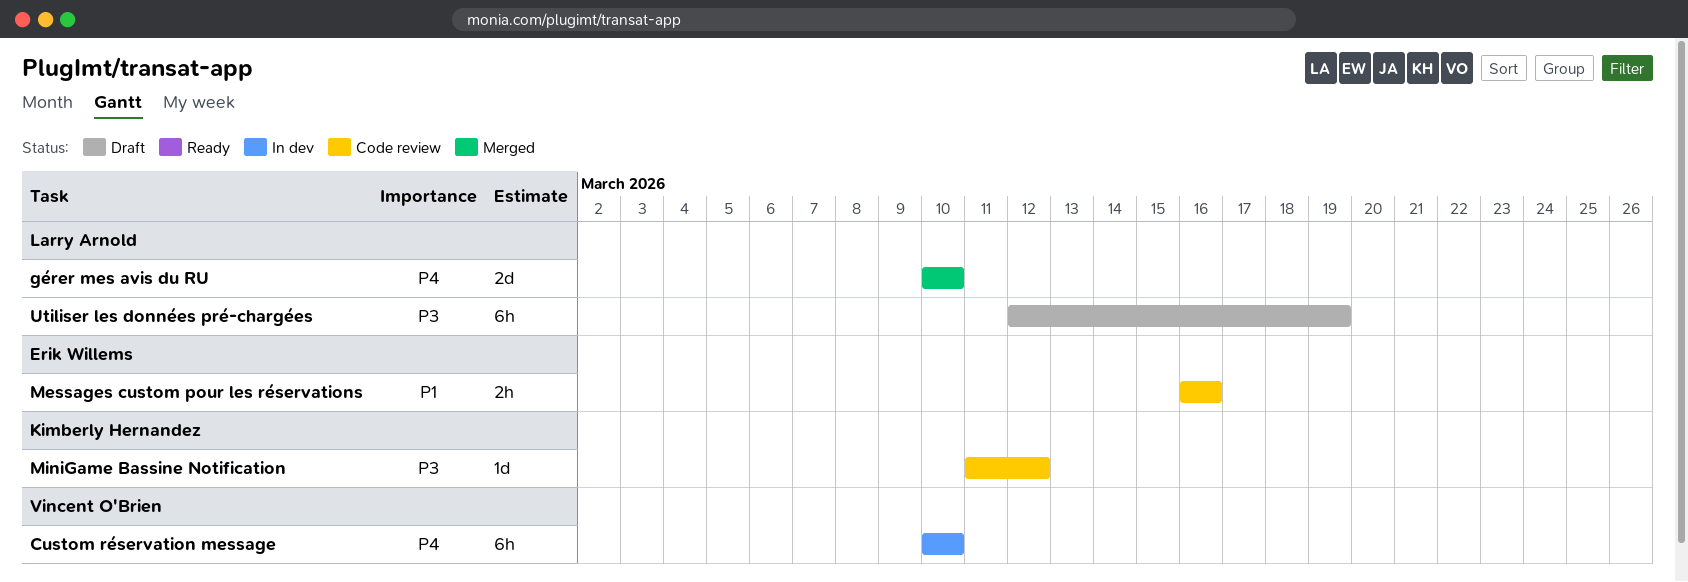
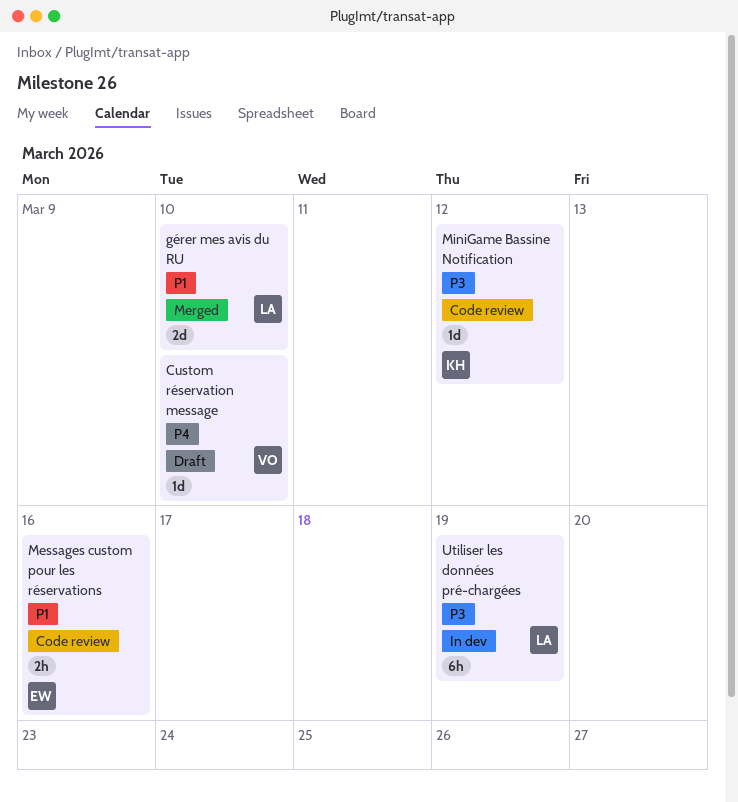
Custom réservation message, status: In dev -> Draft
Custom réservation message, estimate: 6h -> 1d
gérer mes avis du RU, priority: P4 -> P1
Utiliser les données pré-chargées, status: Draft -> In dev

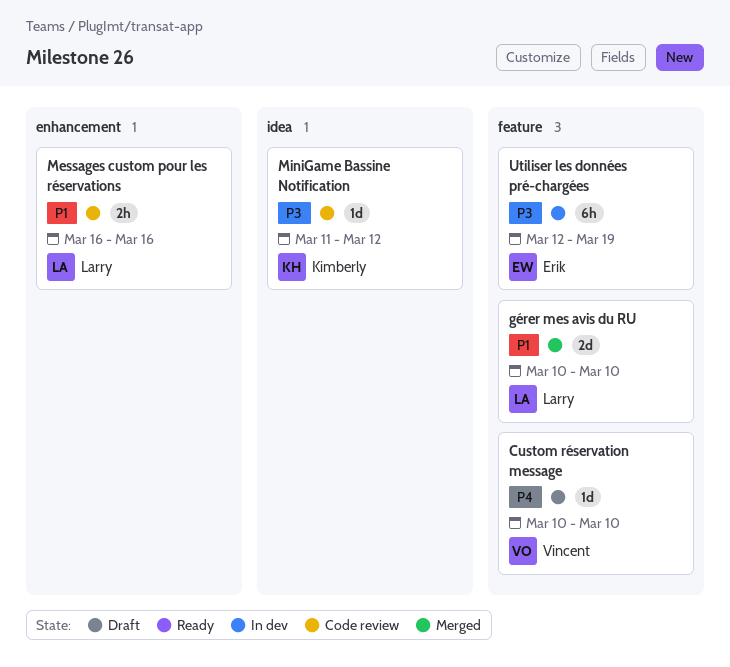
Messages custom pour les réservations, owner: Erik -> Larry
Utiliser les données pré-chargées, owner: Larry -> Erik

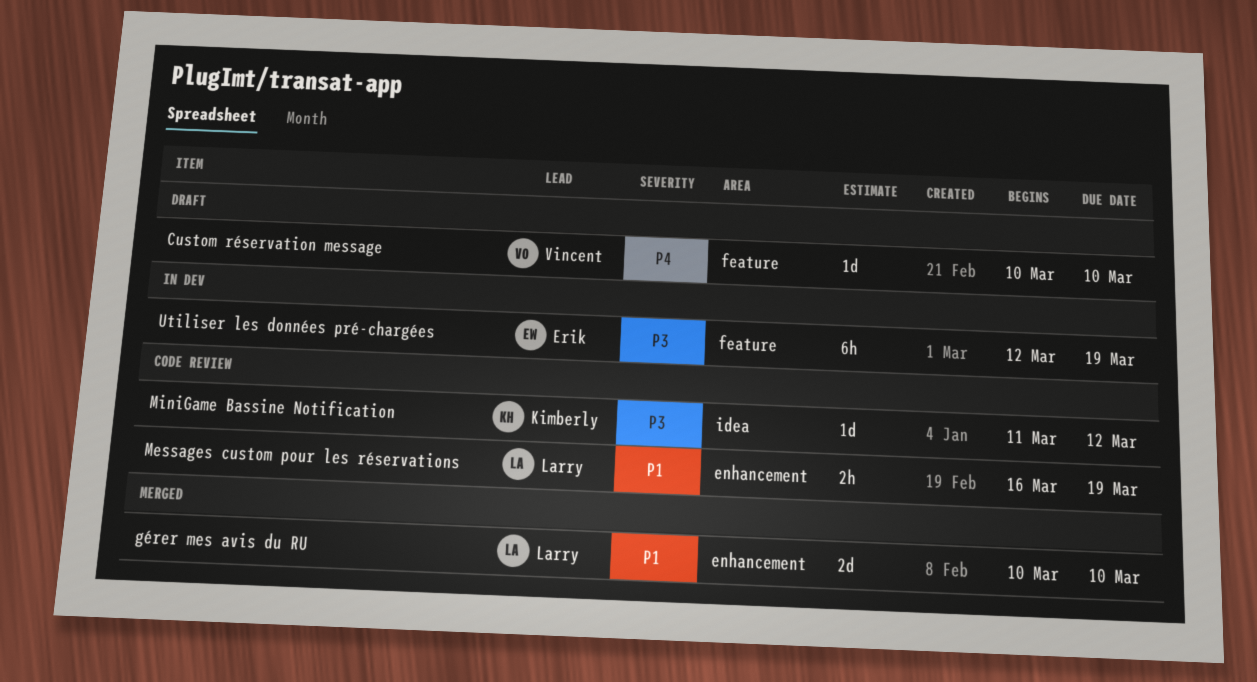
gérer mes avis du RU, label: feature -> enhancement
Messages custom pour les réservations, due: Mar 16 -> Mar 19

